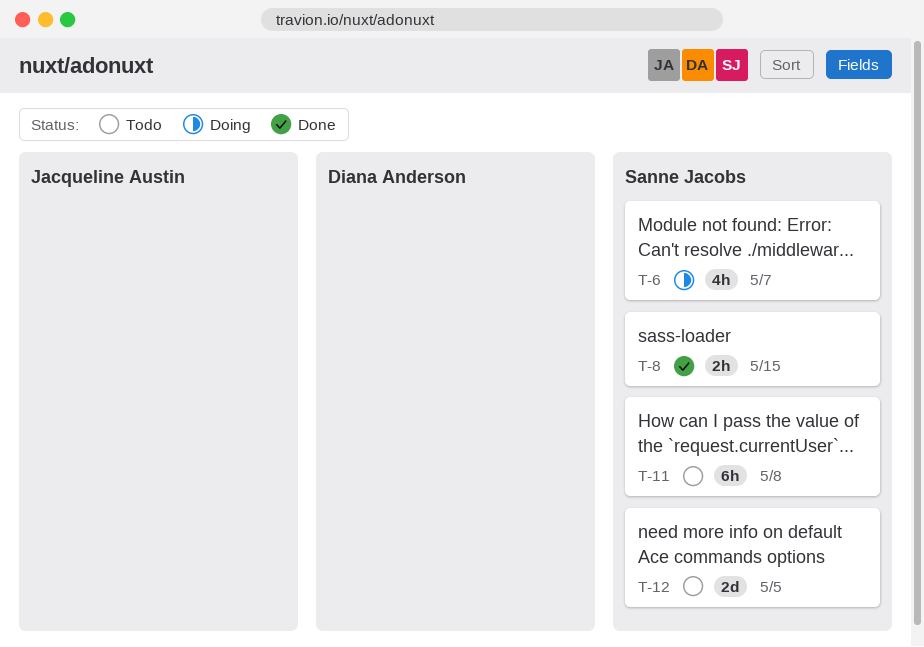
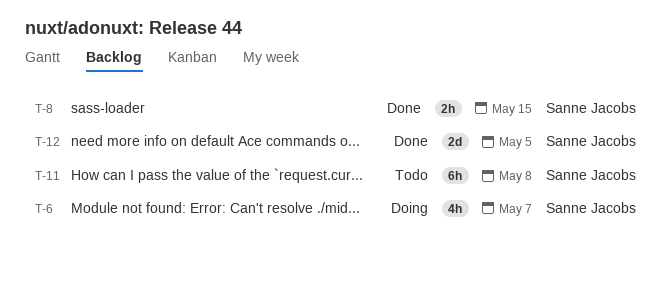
T-12, status: Todo -> Done

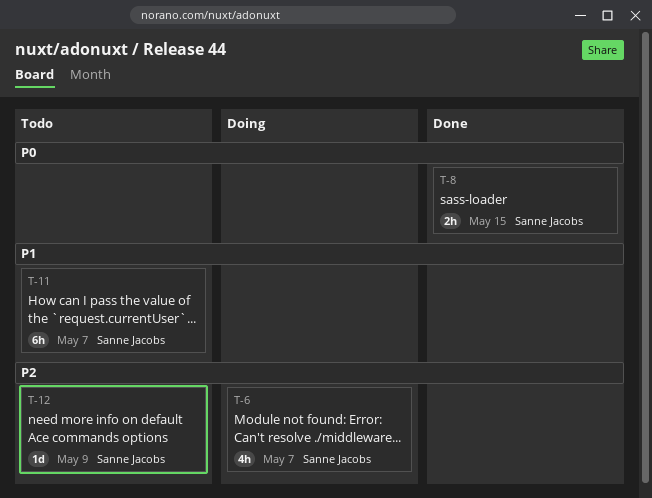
T-11, due: May 8 -> May 7
T-12, status: Done -> Todo
T-12, estimate: 2d -> 1d
T-12, due: May 5 -> May 9

